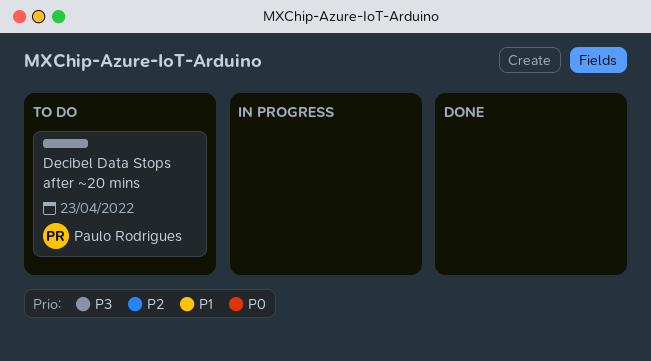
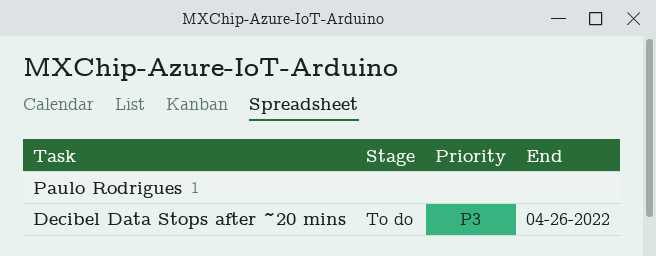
Decibel Data Stops after ~20 mins, due: Apr 23 -> Apr 26

